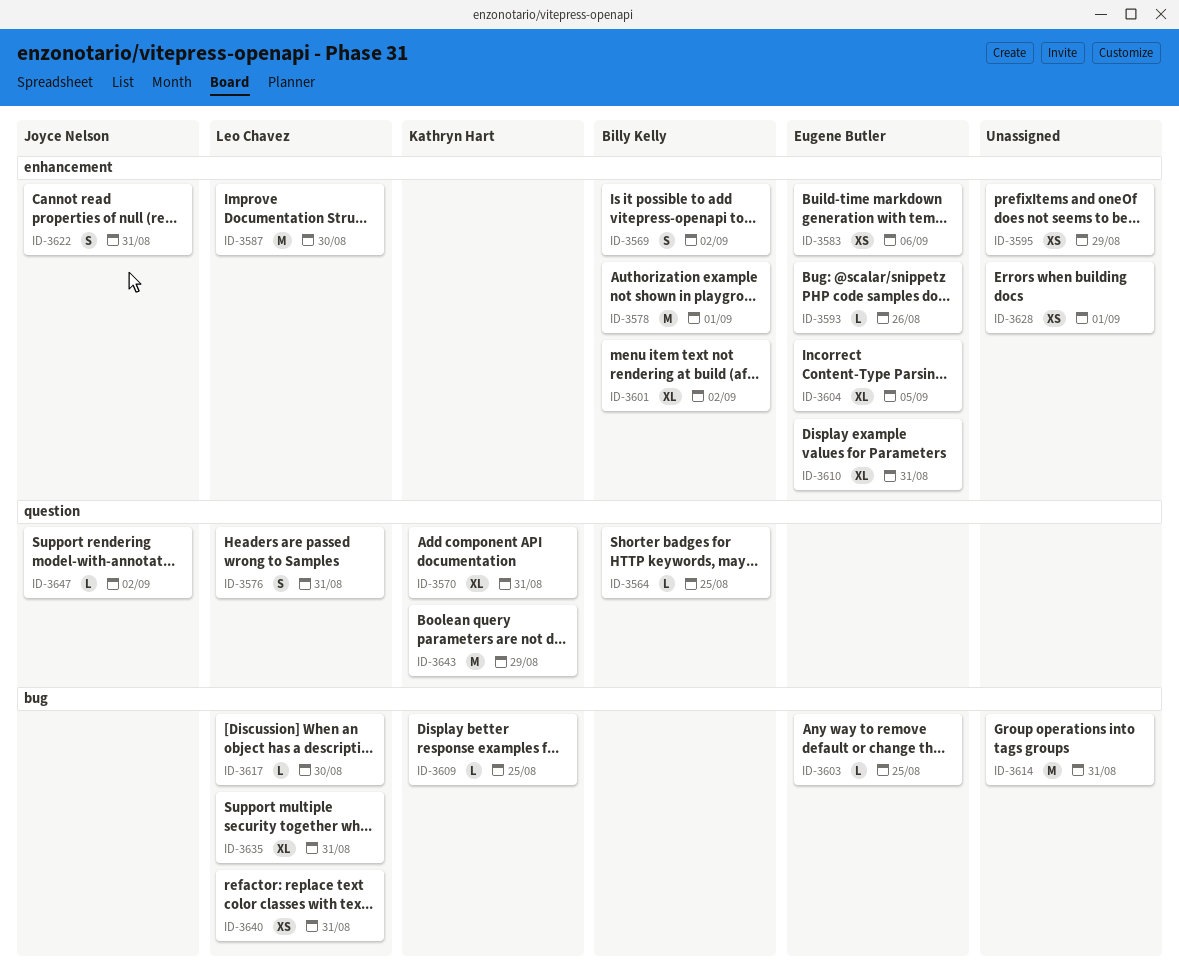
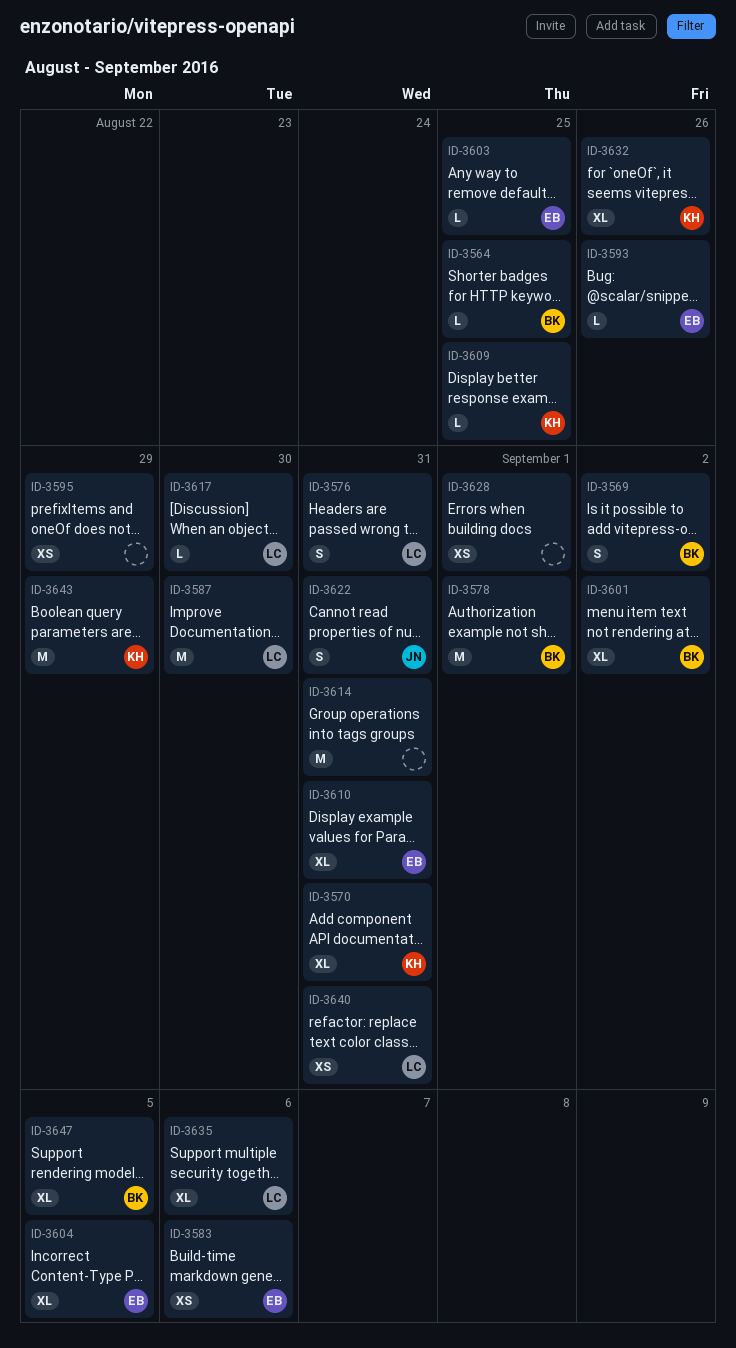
ID-3632: none -> present
ID-3635, due: Aug 31 -> Sep 6
ID-3647, owner: Joyce Nelson -> Billy Kelly
ID-3647, estimate: L -> XL
ID-3647, due: Sep 2 -> Sep 5

